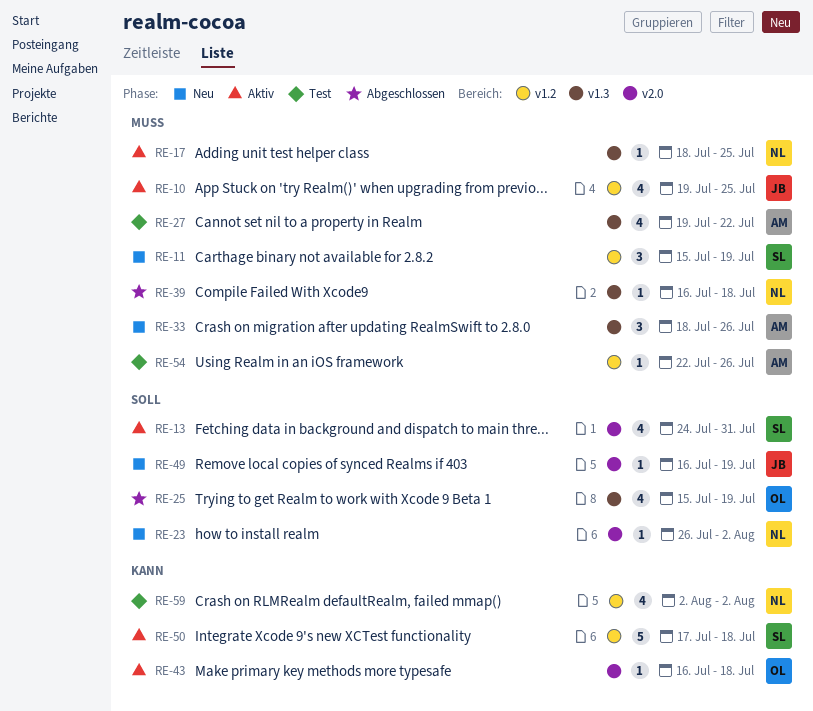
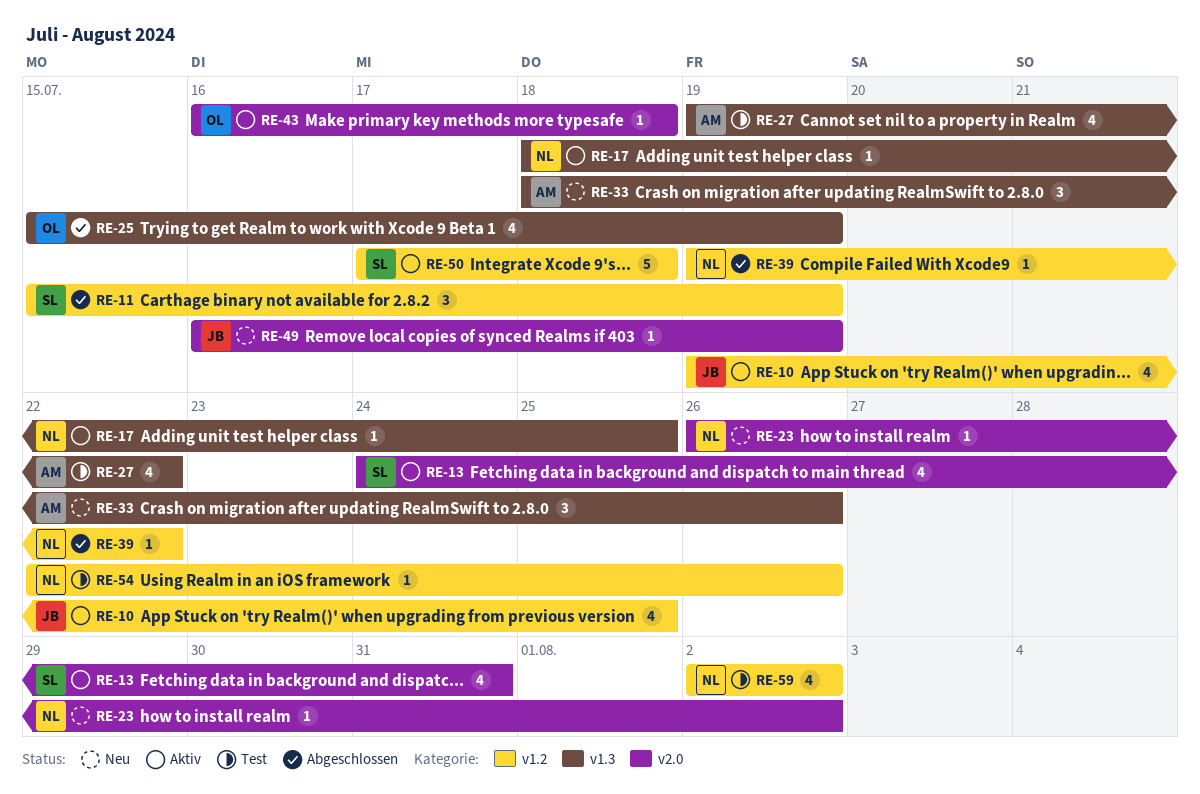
RE-11, status: Neu -> Abgeschlossen
RE-39, label: v1.3 -> v1.2
RE-39, start: Jul 16 -> Jul 19
RE-39, due: Jul 18 -> Jul 22
RE-54, owner: AM -> NL

